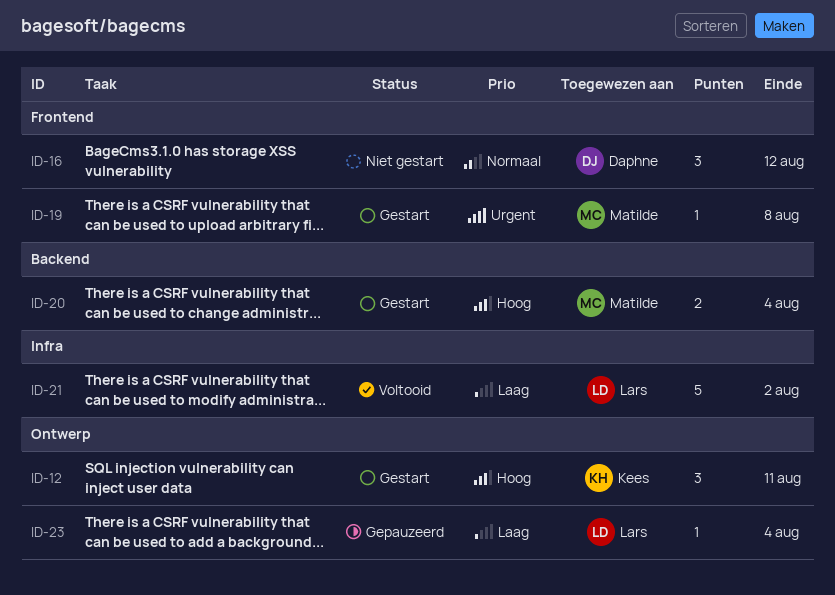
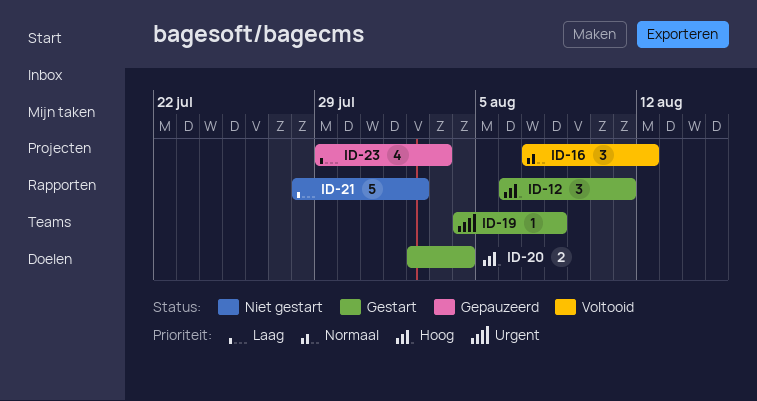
ID-16, status: Niet gestart -> Voltooid
ID-21, status: Voltooid -> Niet gestart
ID-23, estimate: 1 -> 4
ID-23, due: Aug 4 -> Aug 3

